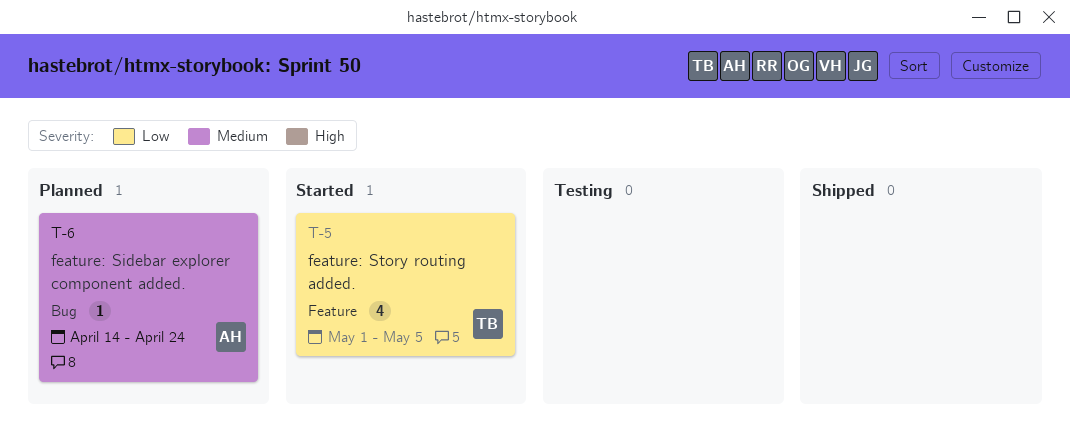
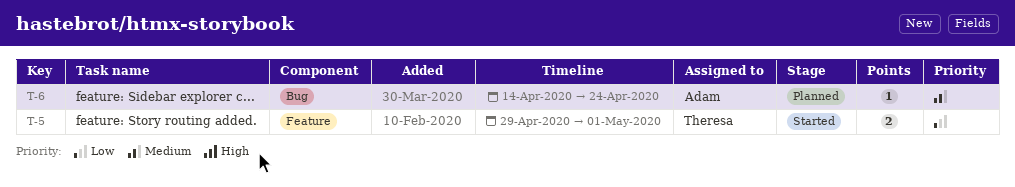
T-5, estimate: 4 -> 2
T-5, start: May 1 -> Apr 29
T-5, due: May 5 -> May 1

